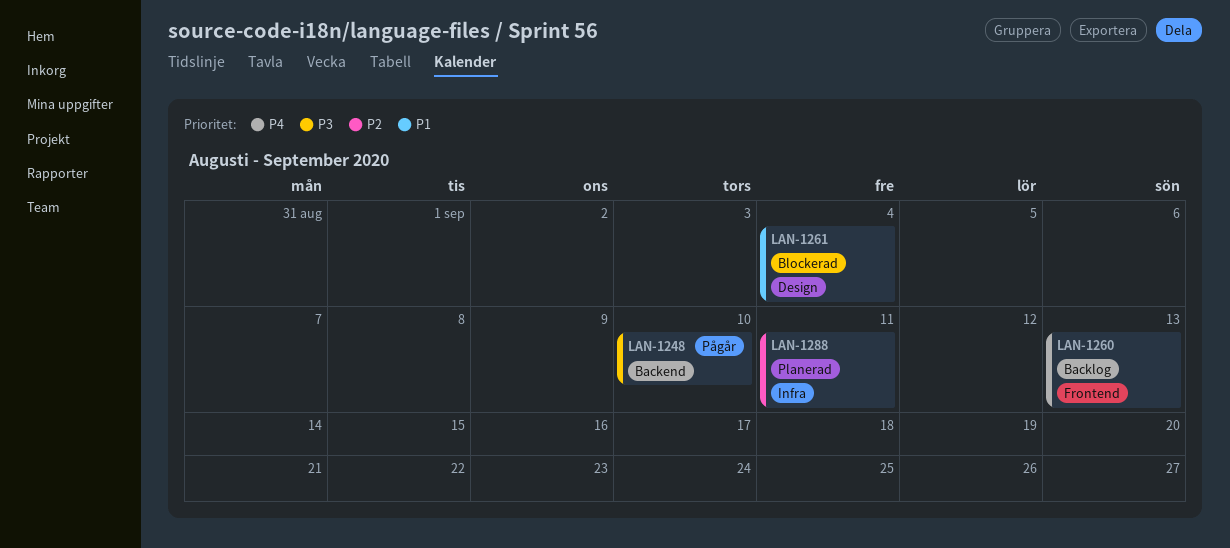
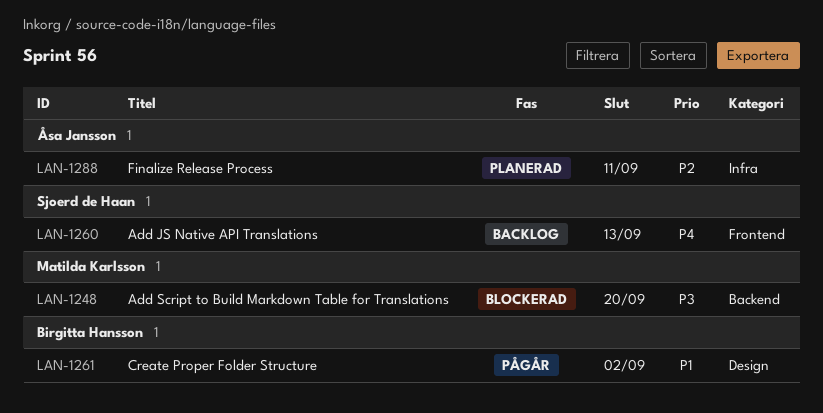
LAN-1248, status: Pågår -> Blockerad
LAN-1248, due: Sep 10 -> Sep 20
LAN-1261, status: Blockerad -> Pågår
LAN-1261, due: Sep 4 -> Sep 2

